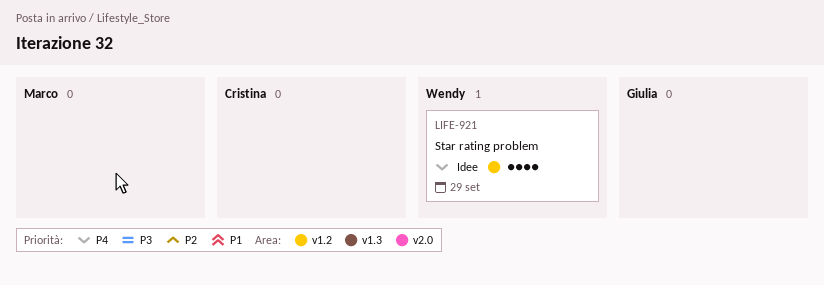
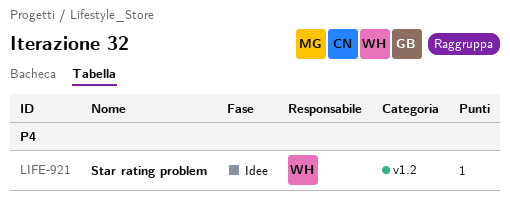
LIFE-921, estimate: 4 -> 1

